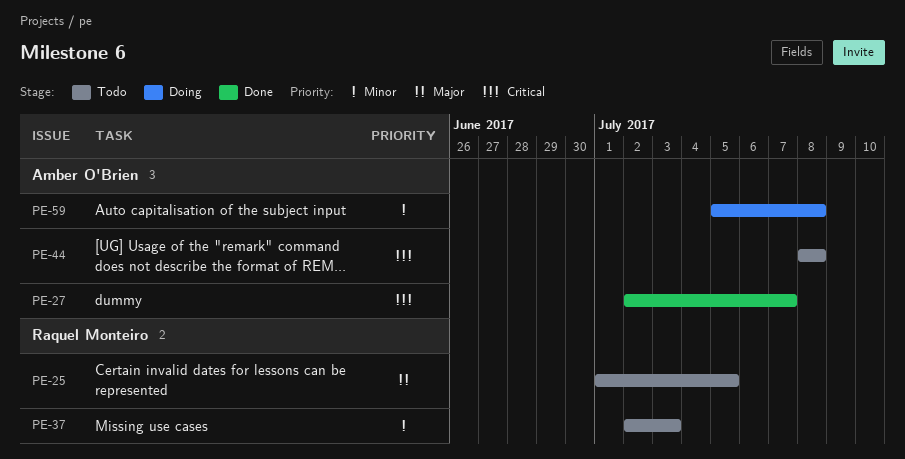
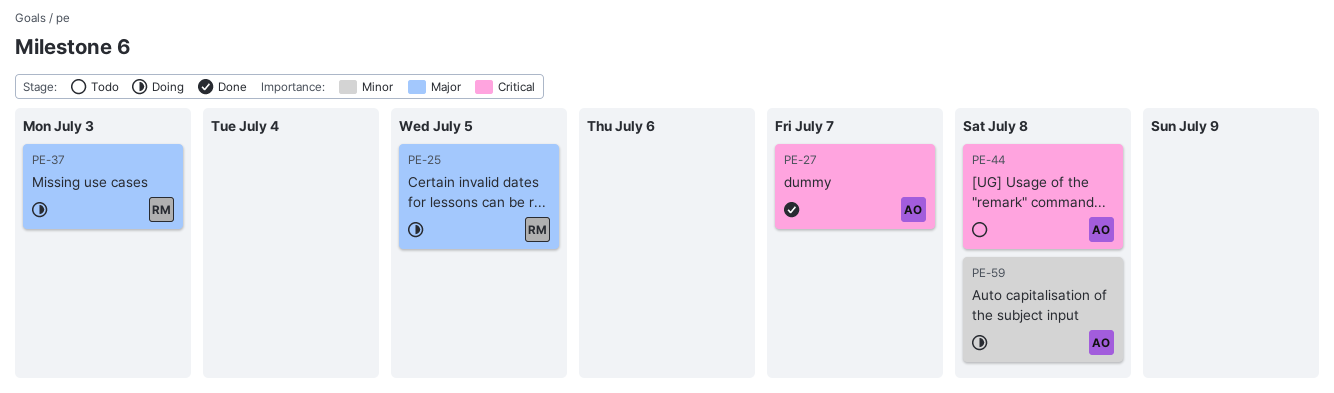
PE-25, status: Todo -> Doing
PE-37, status: Todo -> Doing
PE-37, priority: Minor -> Major

